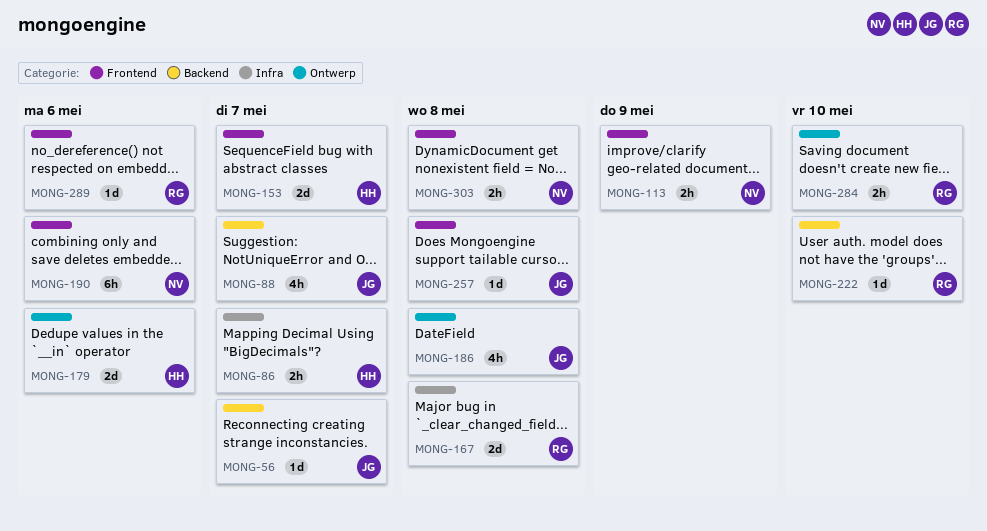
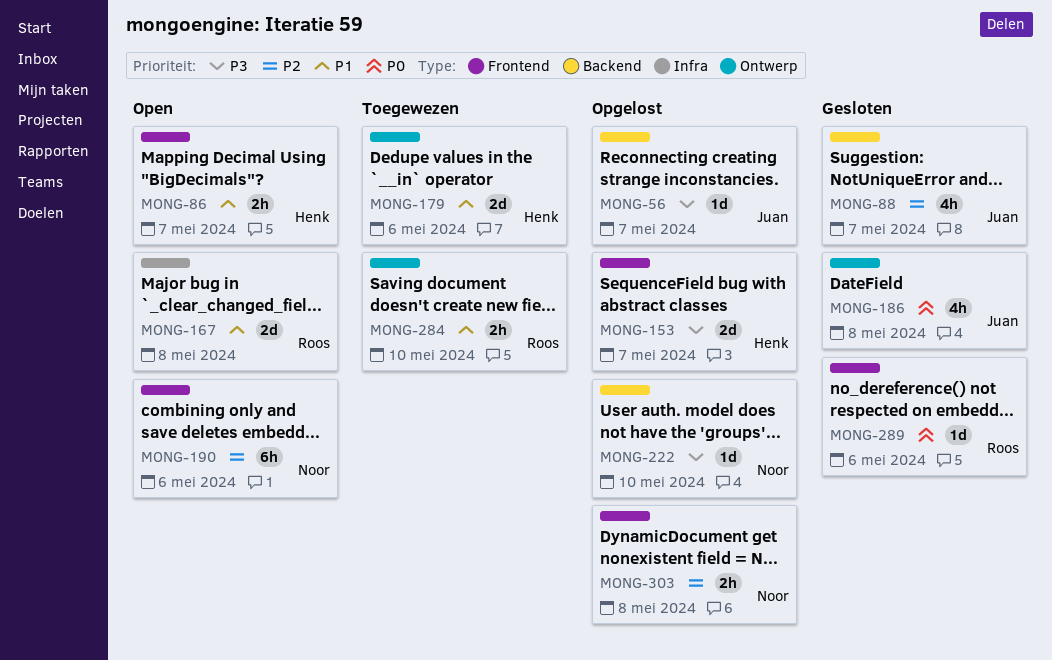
MONG-86, label: Infra -> Frontend
MONG-113: present -> none
MONG-222, owner: Roos -> Noor
MONG-257: present -> none

